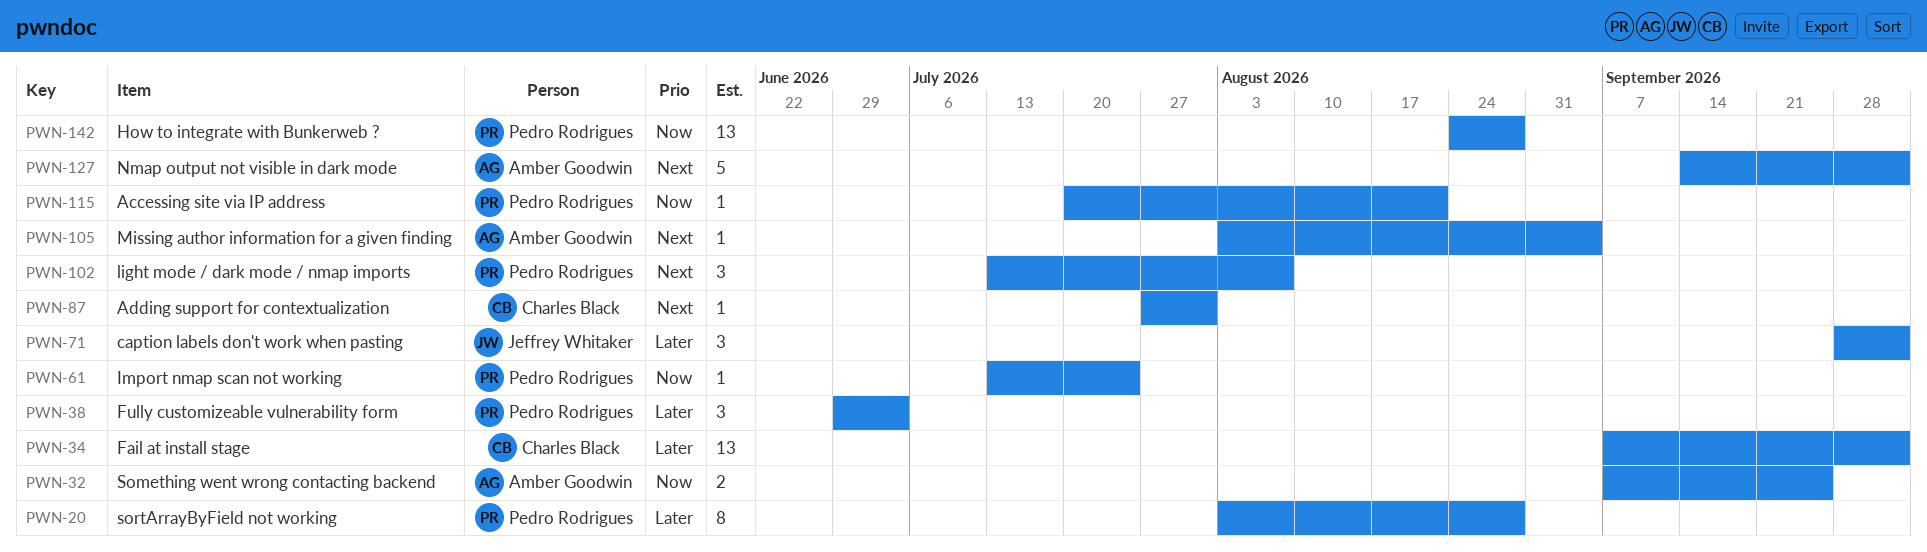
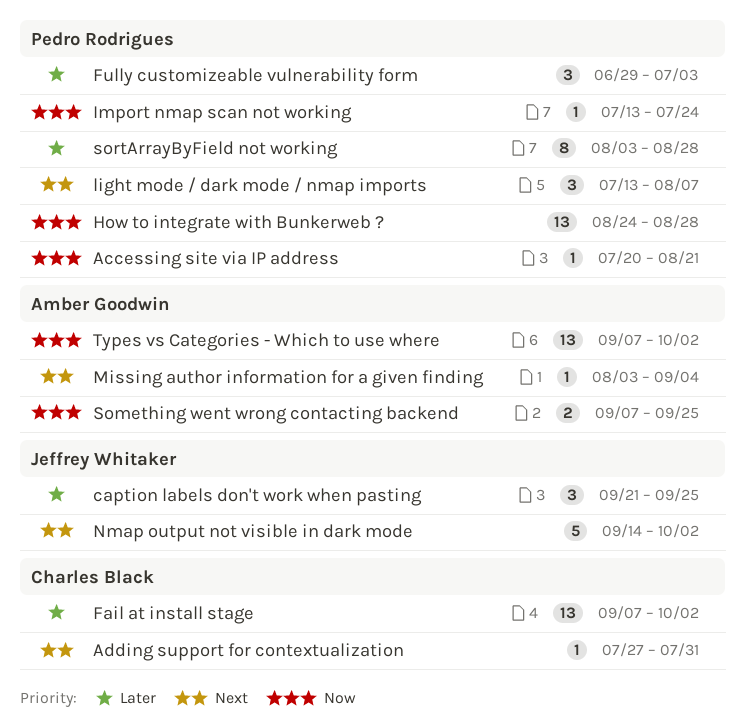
caption labels don't work when pasting, start: Sep 28 -> Sep 21
caption labels don't work when pasting, due: Oct 2 -> Sep 25
Nmap output not visible in dark mode, owner: Amber Goodwin -> Jeffrey Whitaker
Types vs Categories - Which to use where: none -> present

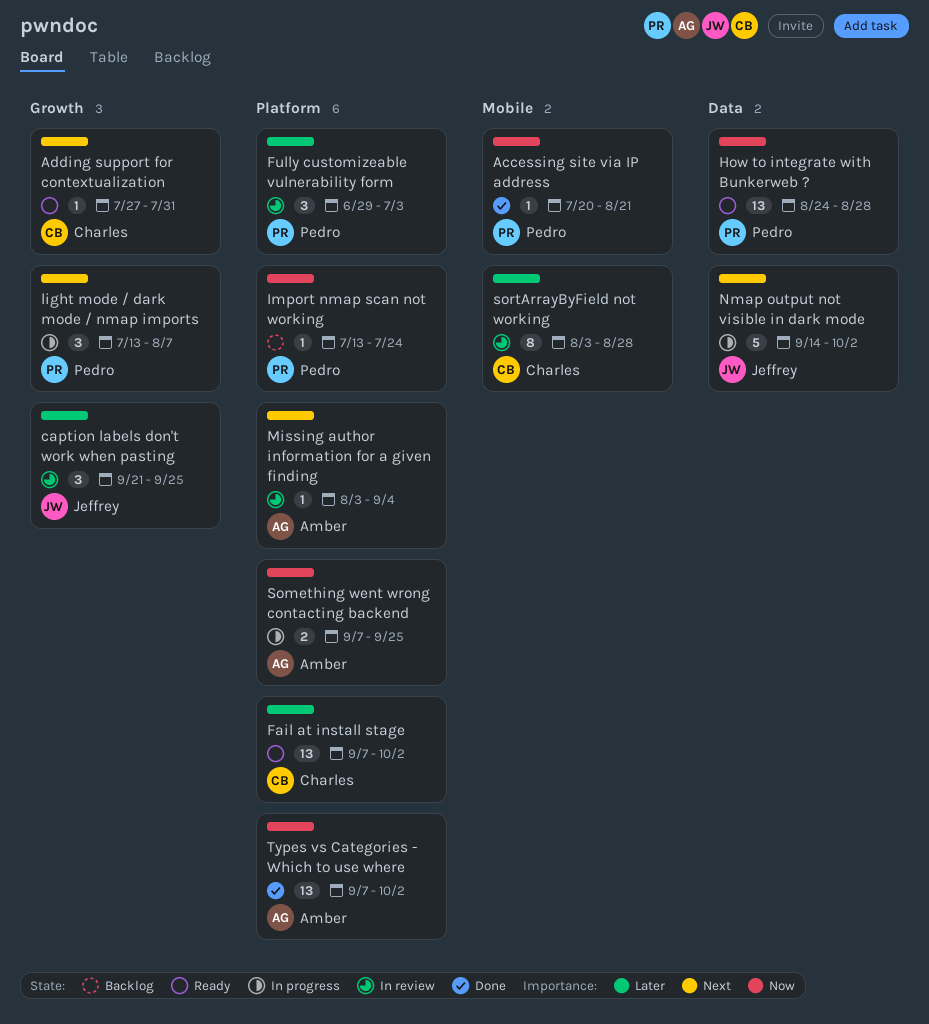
sortArrayByField not working, owner: Pedro Rodrigues -> Charles Black

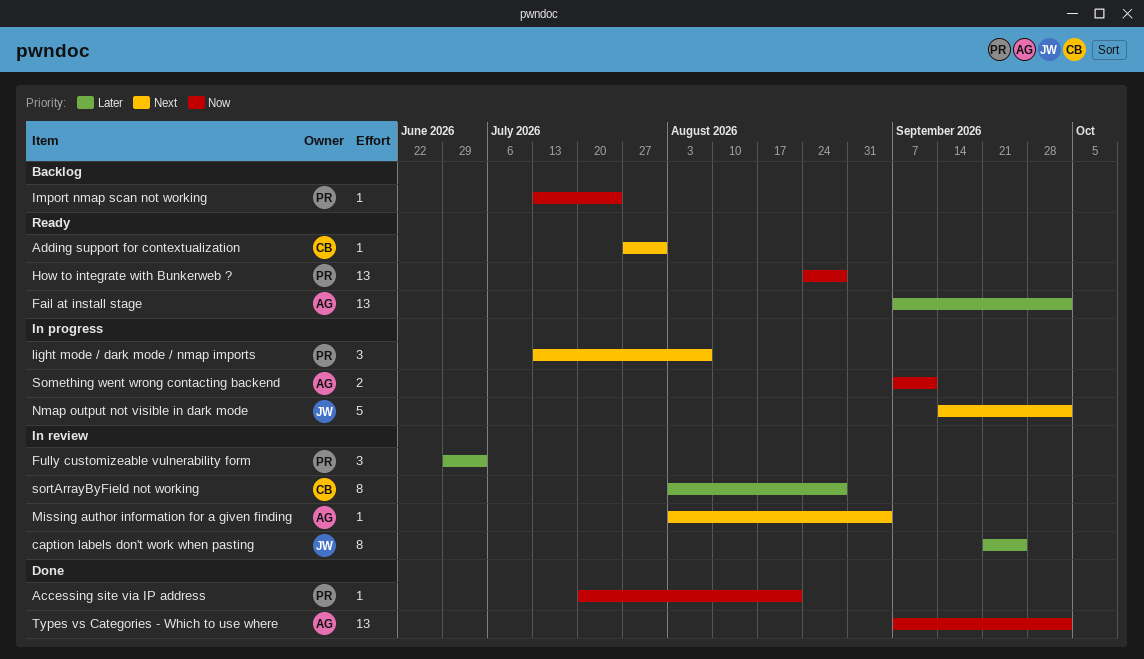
caption labels don't work when pasting, estimate: 3 -> 8
Fail at install stage, owner: Charles -> Amber
Something went wrong contacting backend, due: Sep 25 -> Sep 11

